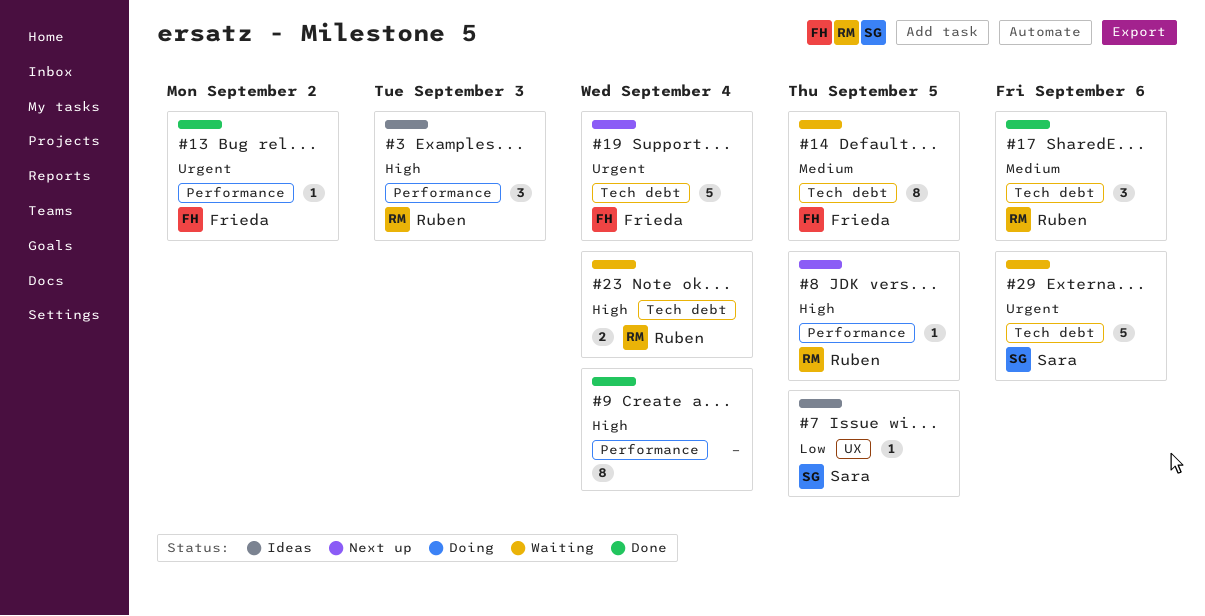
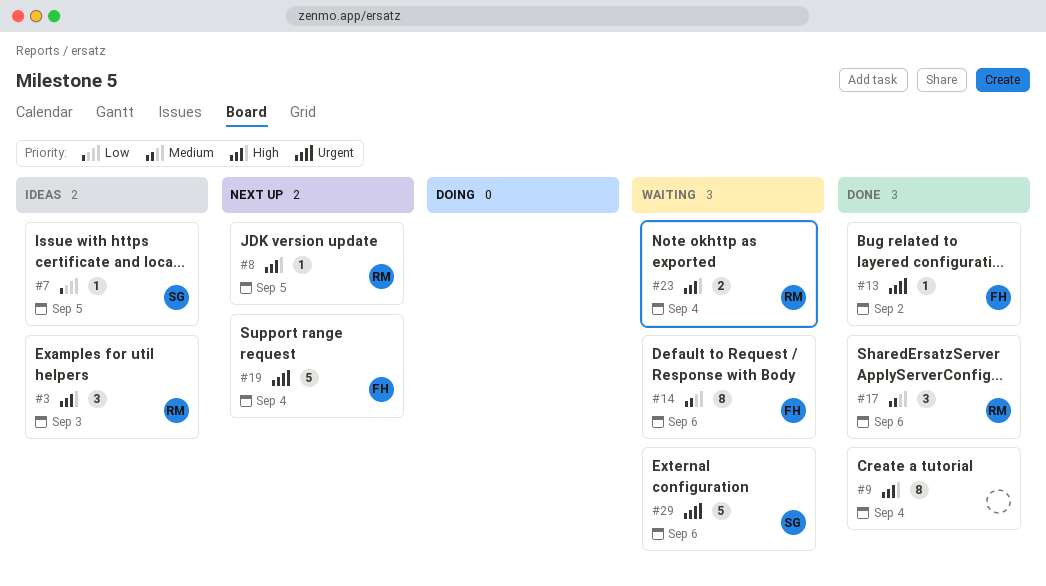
#14, due: Sep 5 -> Sep 6

